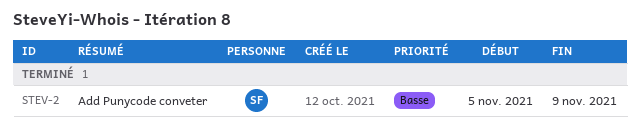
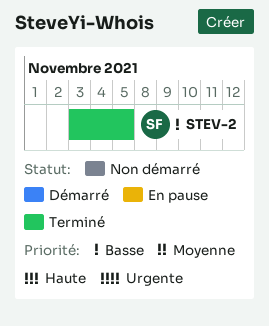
STEV-2, start: Nov 5 -> Nov 3
STEV-2, due: Nov 9 -> Nov 5

